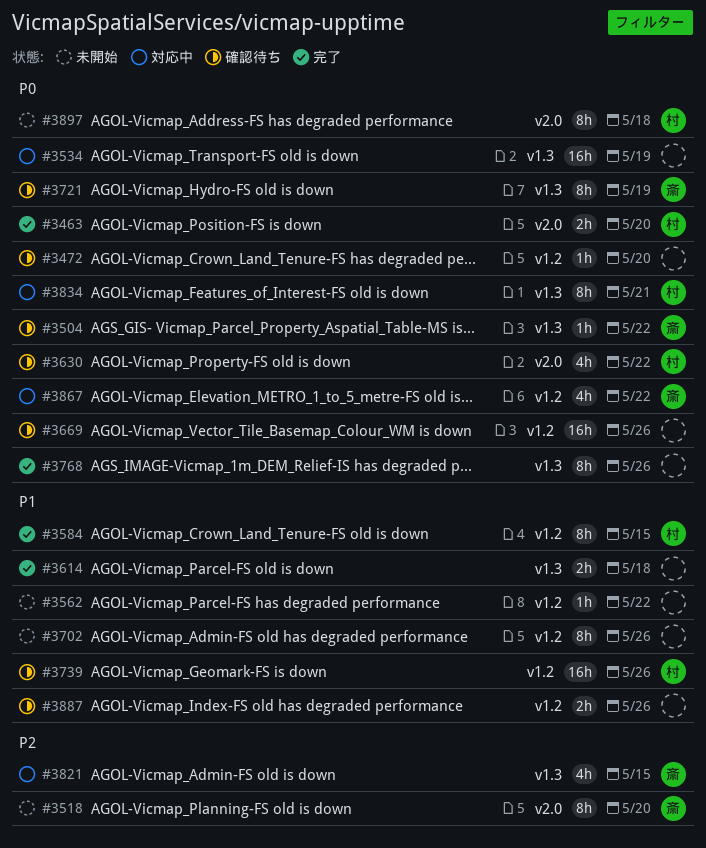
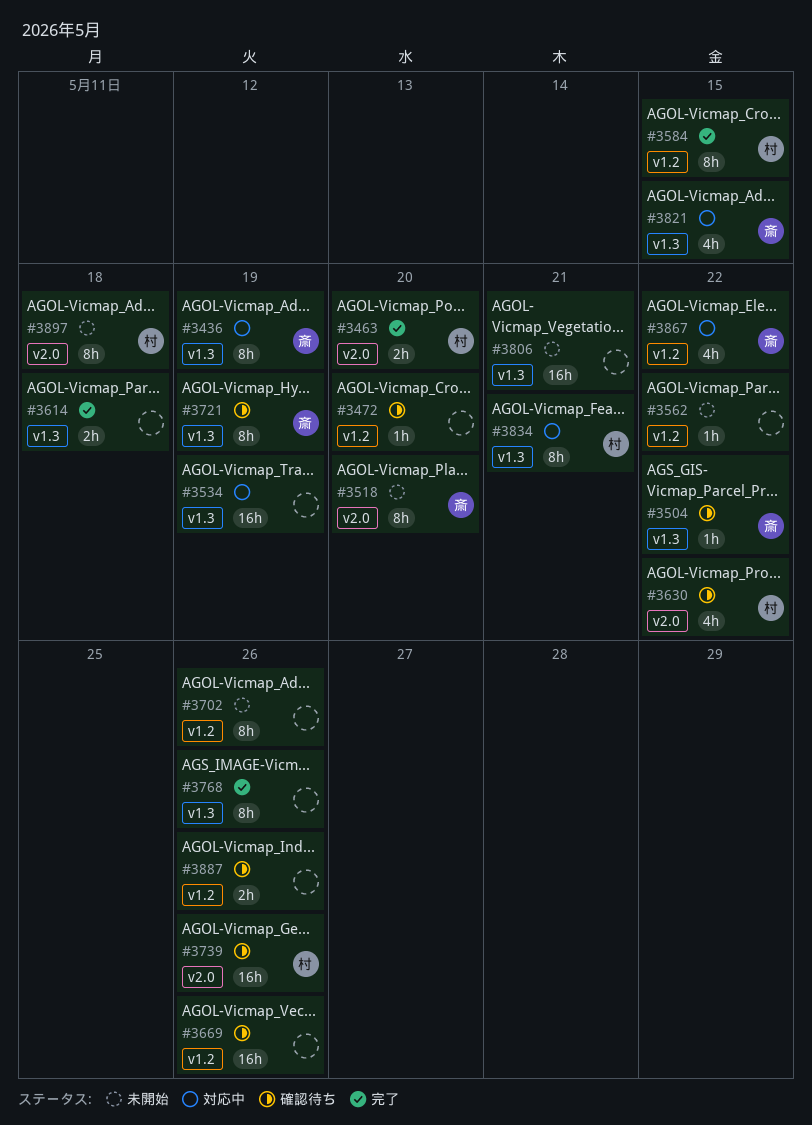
#3436: none -> present
#3739, label: v1.2 -> v2.0
#3806: none -> present

